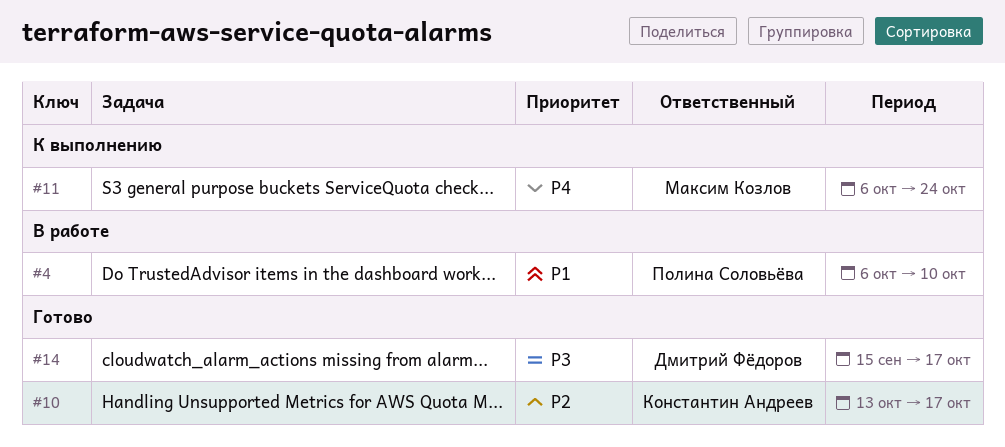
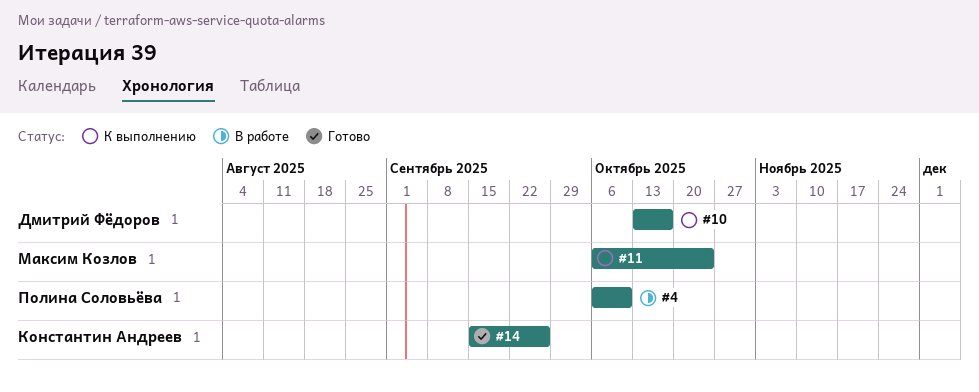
#10, status: Готово -> К выполнению
#10, owner: Константин Андреев -> Дмитрий Фёдоров
#14, owner: Дмитрий Фёдоров -> Константин Андреев
#14, due: Oct 17 -> Sep 26

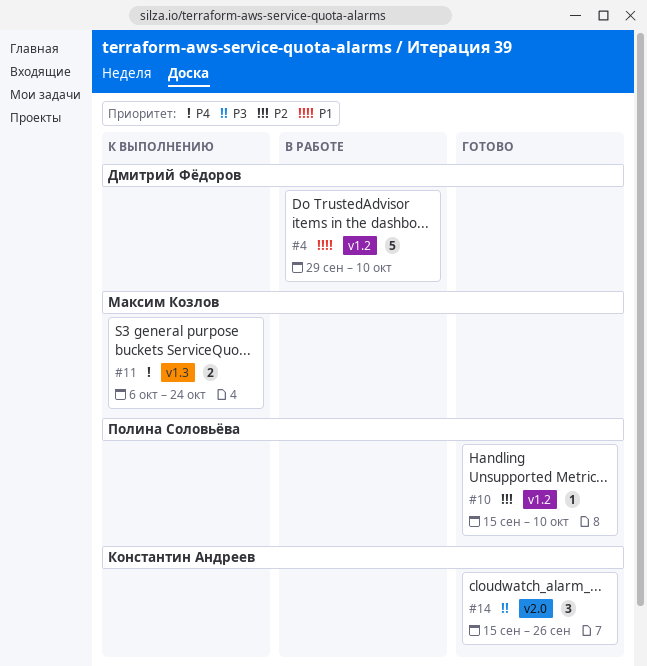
#4, owner: Полина Соловьёва -> Дмитрий Фёдоров
#4, start: Oct 6 -> Sep 29
#10, status: К выполнению -> Готово
#10, owner: Дмитрий Фёдоров -> Полина Соловьёва
#10, start: Oct 13 -> Sep 15
#10, due: Oct 17 -> Oct 10

